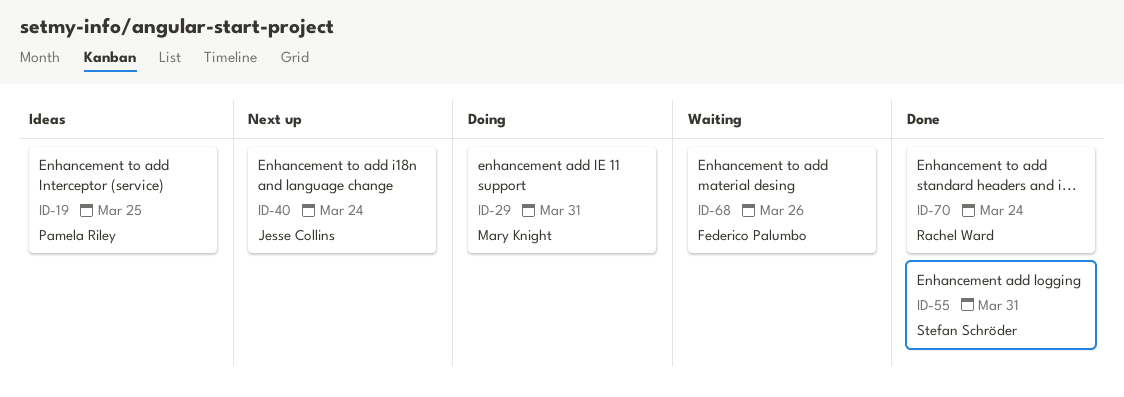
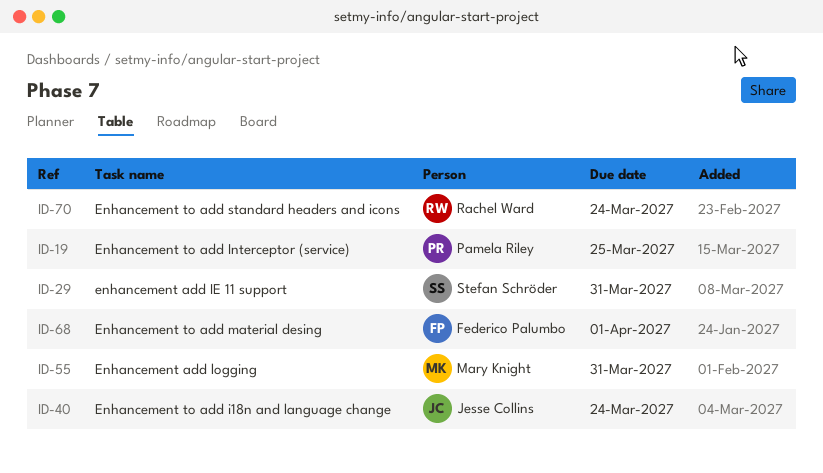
ID-29, owner: Mary Knight -> Stefan Schröder
ID-55, owner: Stefan Schröder -> Mary Knight
ID-68, due: Mar 26 -> Apr 1

